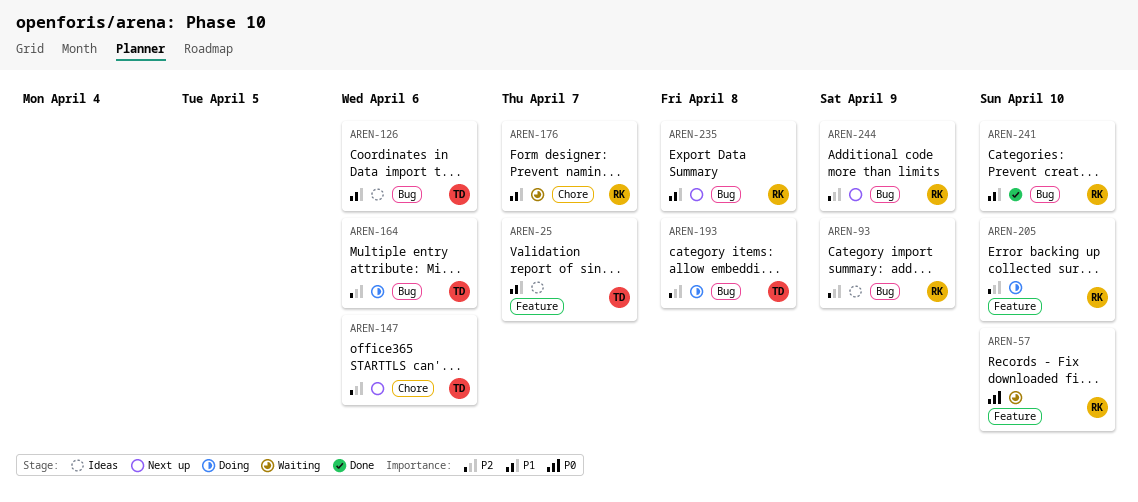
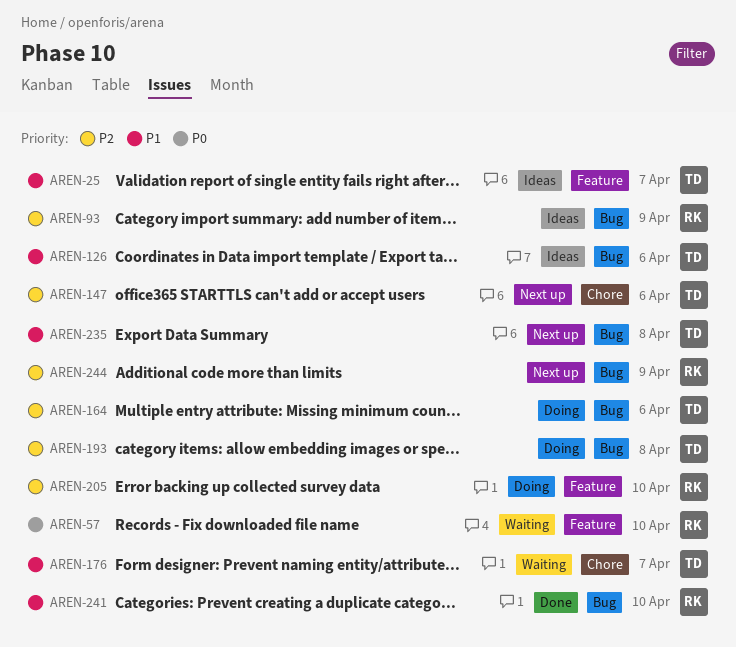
AREN-176, owner: RK -> TD
AREN-235, owner: RK -> TD

